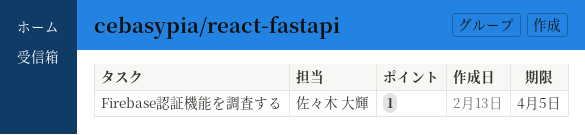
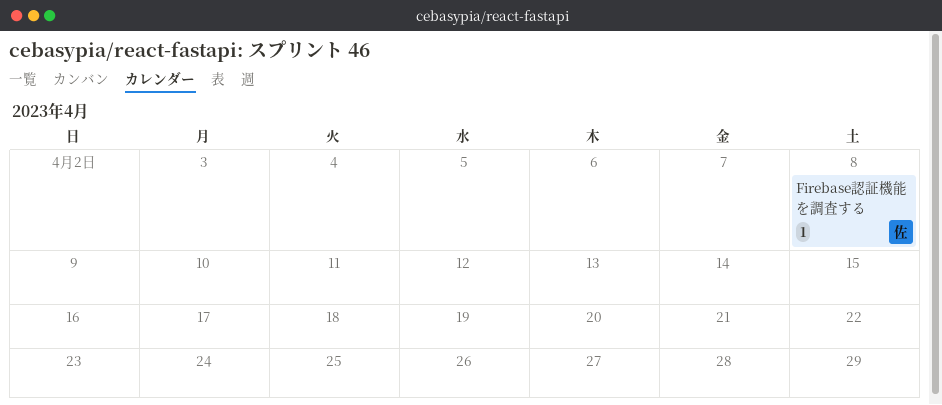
Firebase認証機能を調査する, due: Apr 5 -> Apr 8

